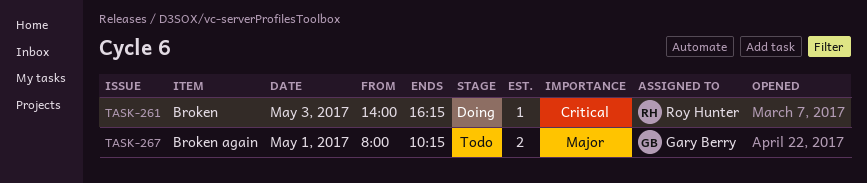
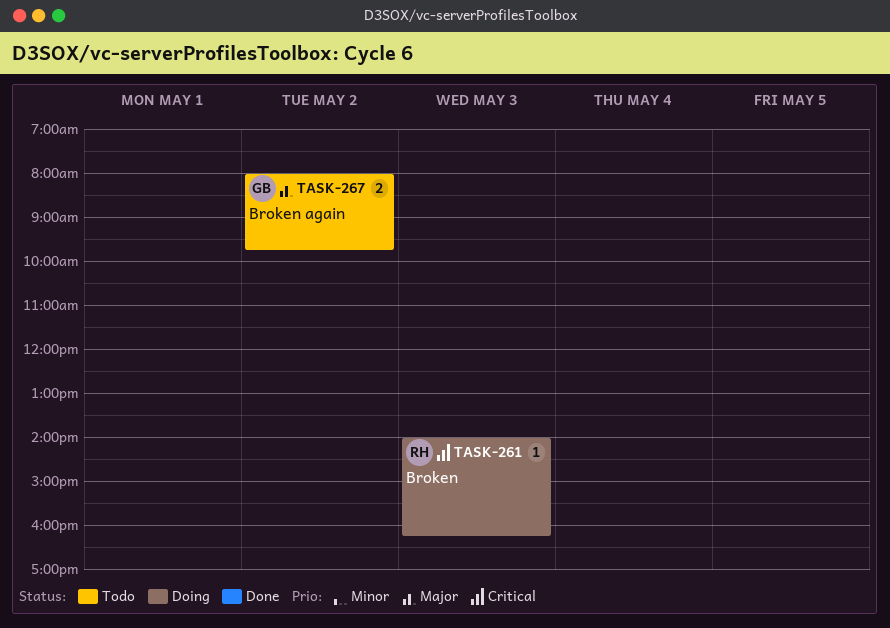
TASK-267, day: May 1 -> May 2
TASK-267, ends: 10:15 -> 09:45

